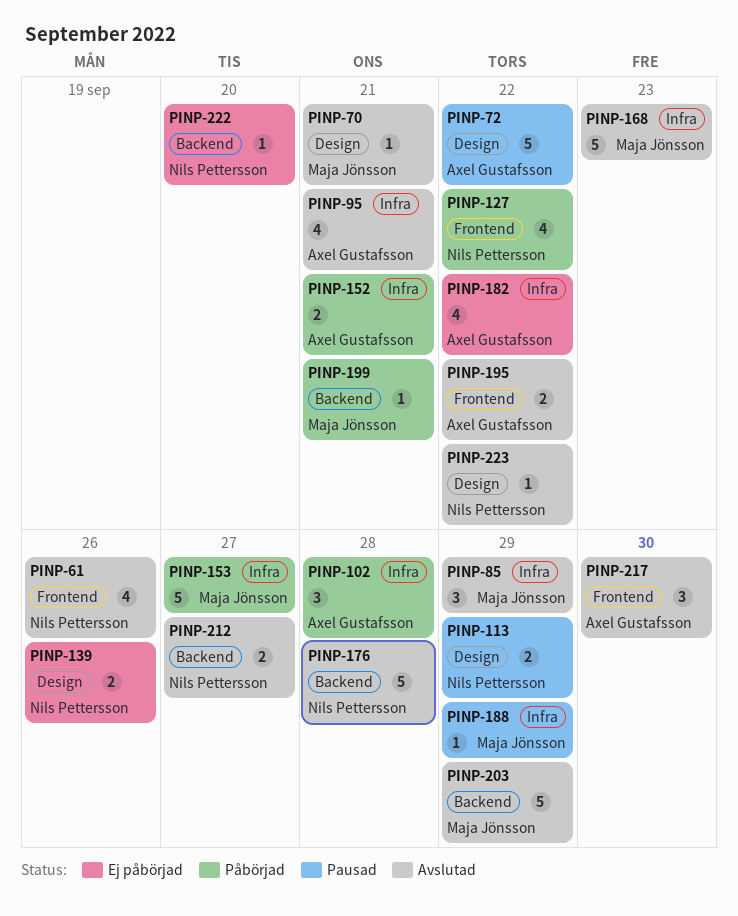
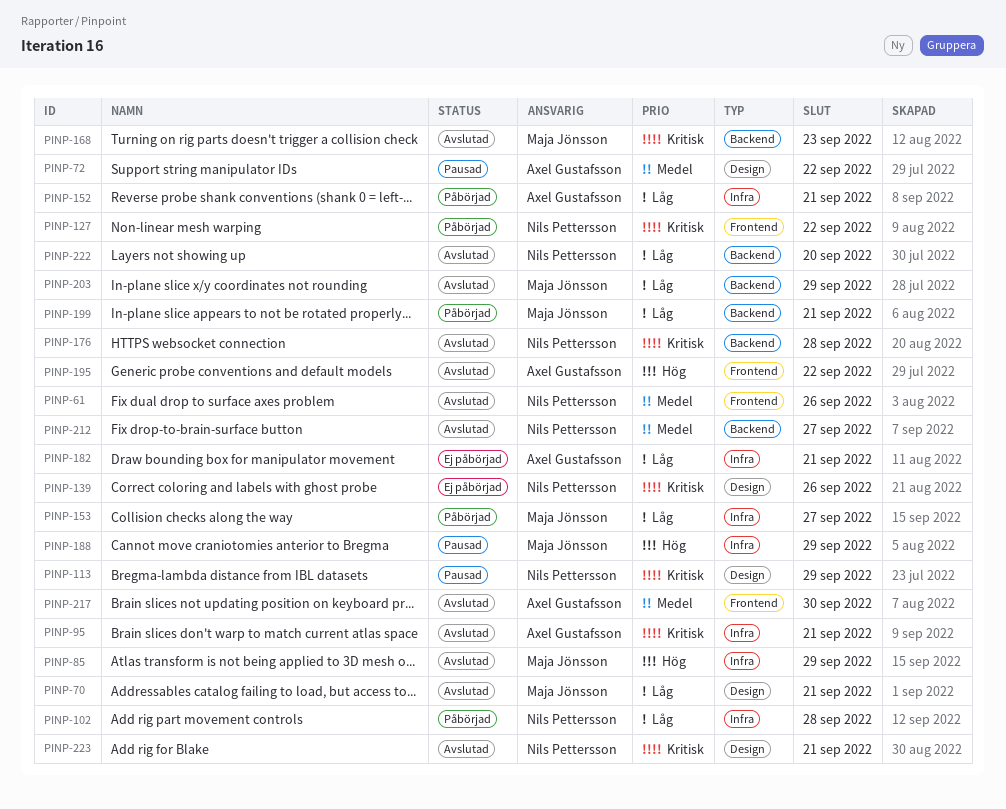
PINP-102, owner: Axel Gustafsson -> Nils Pettersson
PINP-168, label: Infra -> Backend
PINP-182, due: Sep 22 -> Sep 21
PINP-222, status: Ej påbörjad -> Avslutad
PINP-223, due: Sep 22 -> Sep 21

